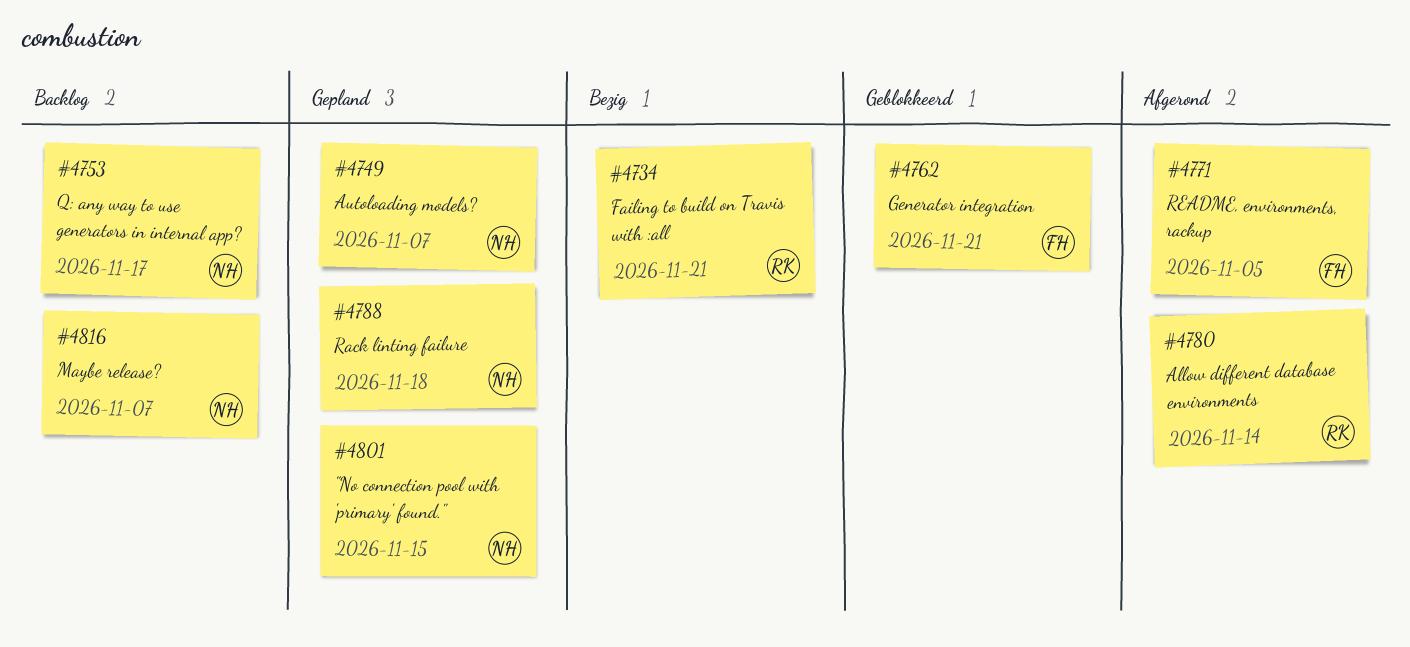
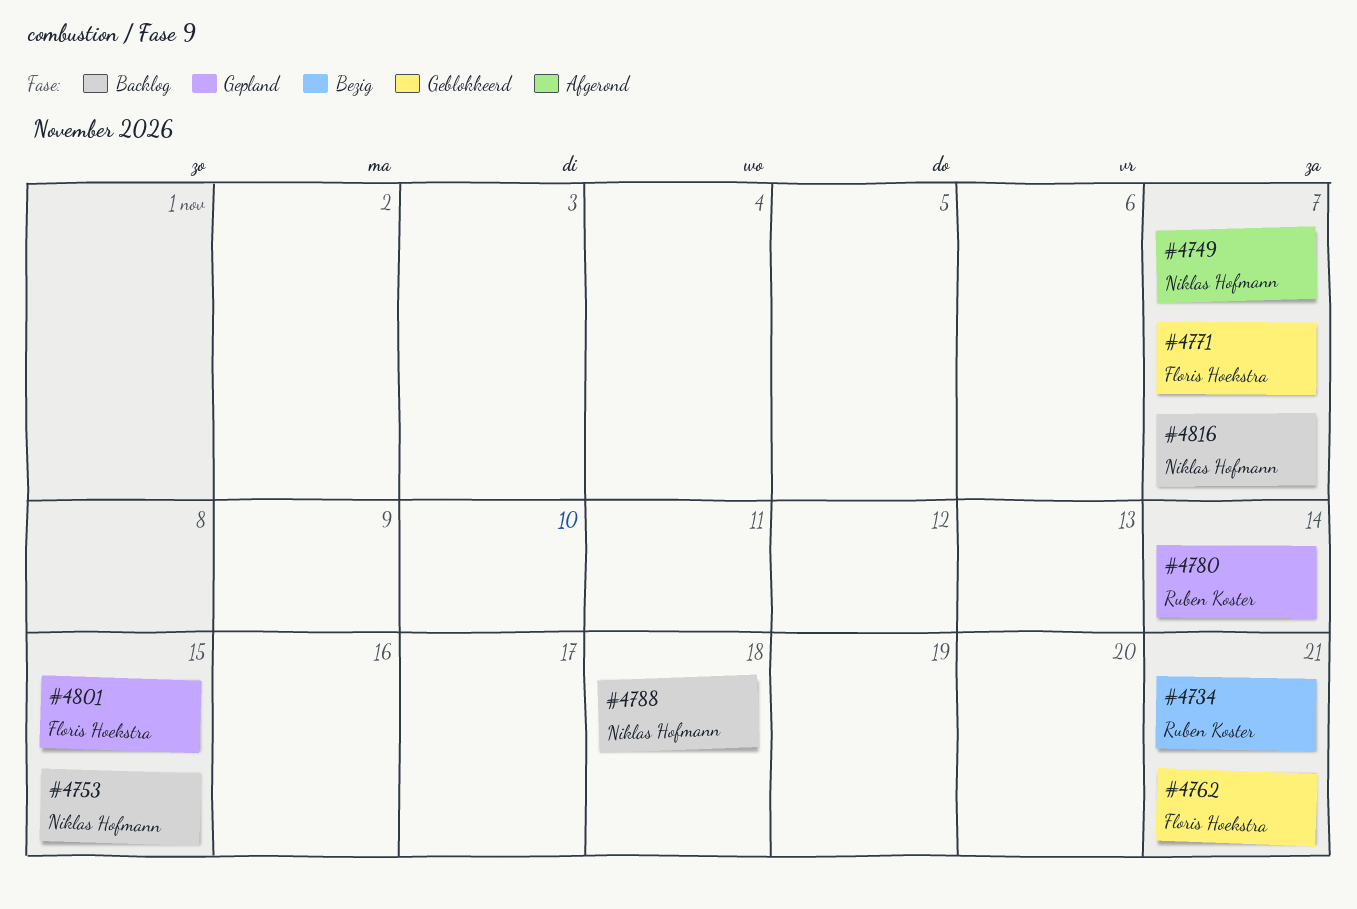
#4749, status: Gepland -> Afgerond
#4753, due: Nov 17 -> Nov 15
#4771, status: Afgerond -> Geblokkeerd
#4771, due: Nov 5 -> Nov 7
#4780, status: Afgerond -> Gepland
#4788, status: Gepland -> Backlog
#4801, owner: Niklas Hofmann -> Floris Hoekstra

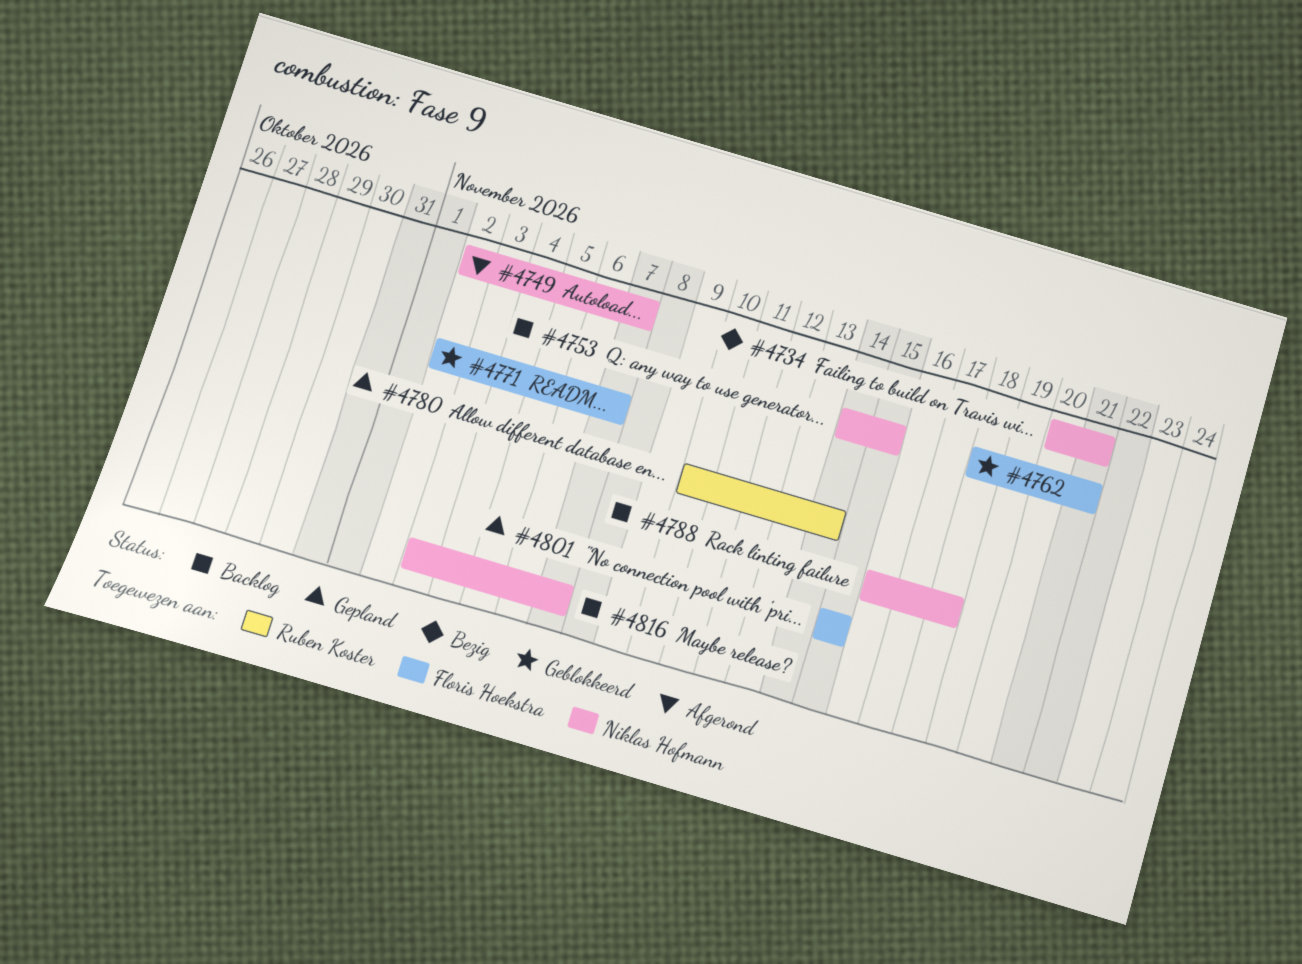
#4734, owner: Ruben Koster -> Niklas Hofmann

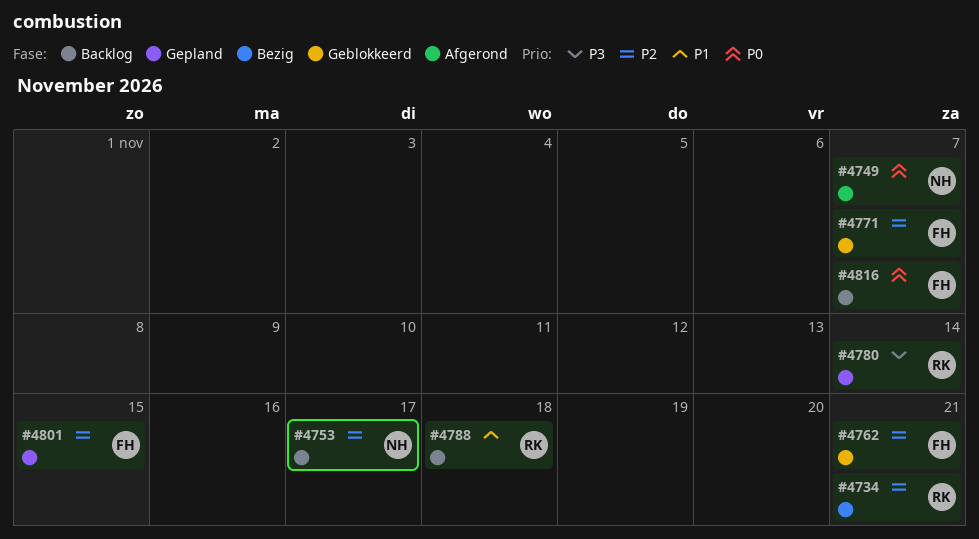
#4734, owner: Niklas Hofmann -> Ruben Koster
#4753, due: Nov 15 -> Nov 17
#4788, owner: Niklas Hofmann -> Ruben Koster
#4816, owner: Niklas Hofmann -> Floris Hoekstra

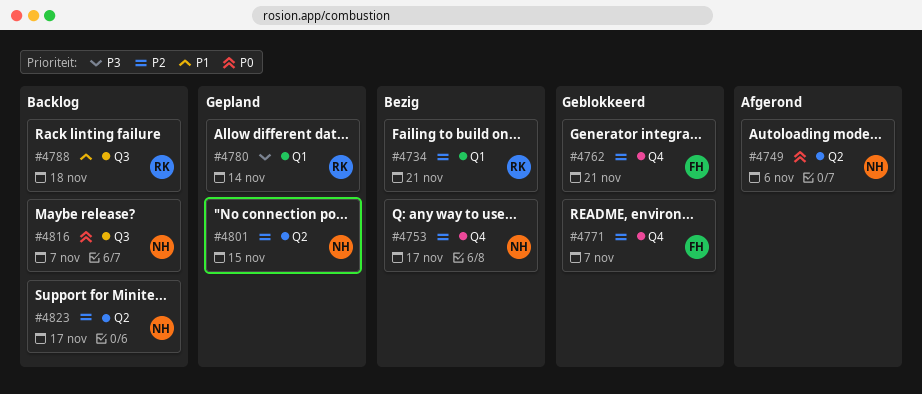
#4749, due: Nov 7 -> Nov 6
#4753, status: Backlog -> Bezig
#4801, owner: FH -> NH
#4816, owner: FH -> NH
#4823: none -> present

